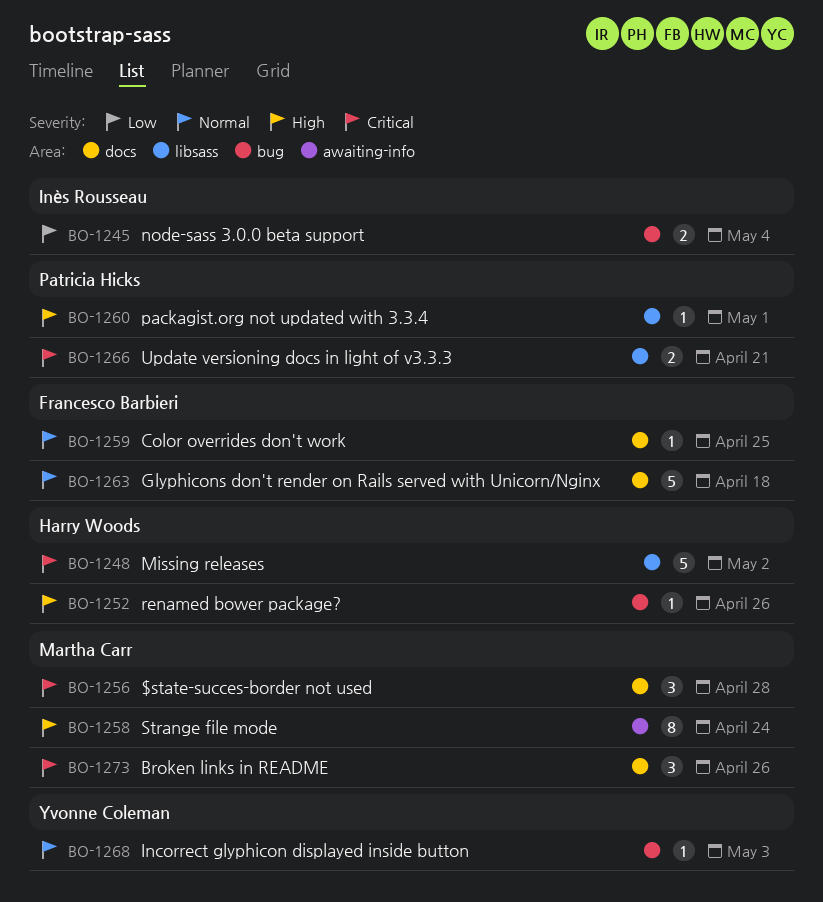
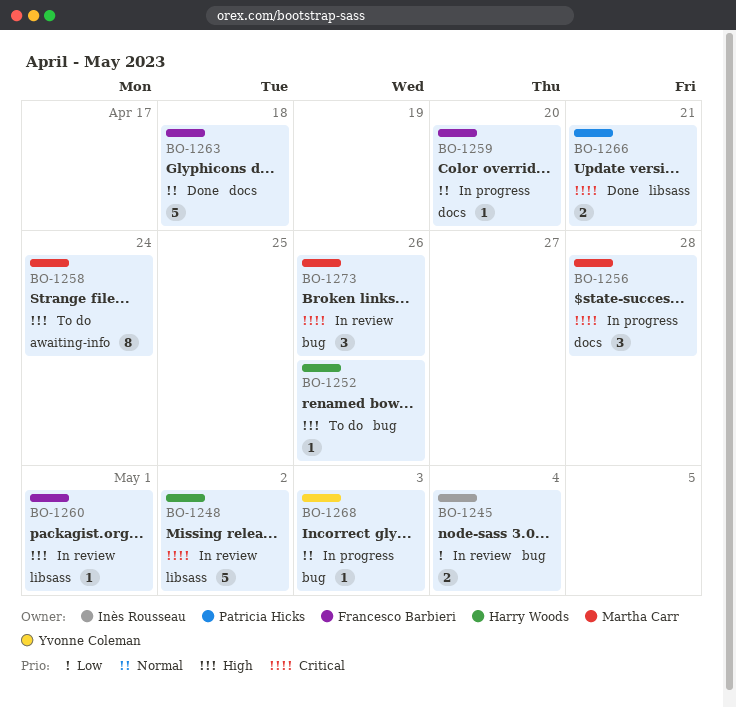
BO-1259, due: Apr 25 -> Apr 20
BO-1260, owner: Patricia Hicks -> Francesco Barbieri
BO-1273, label: docs -> bug

